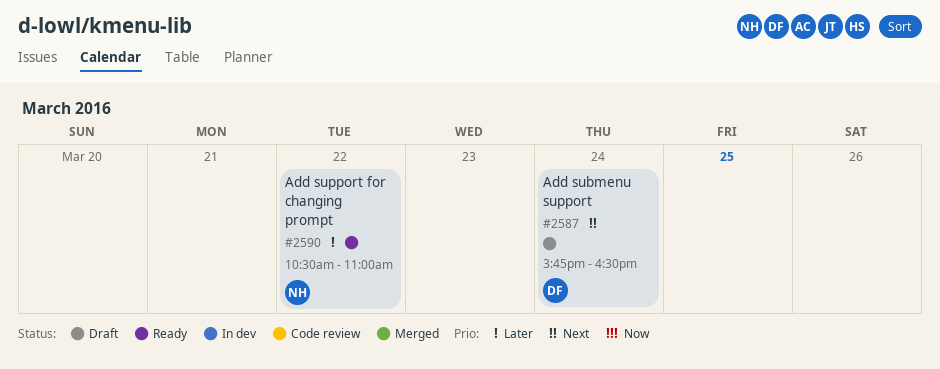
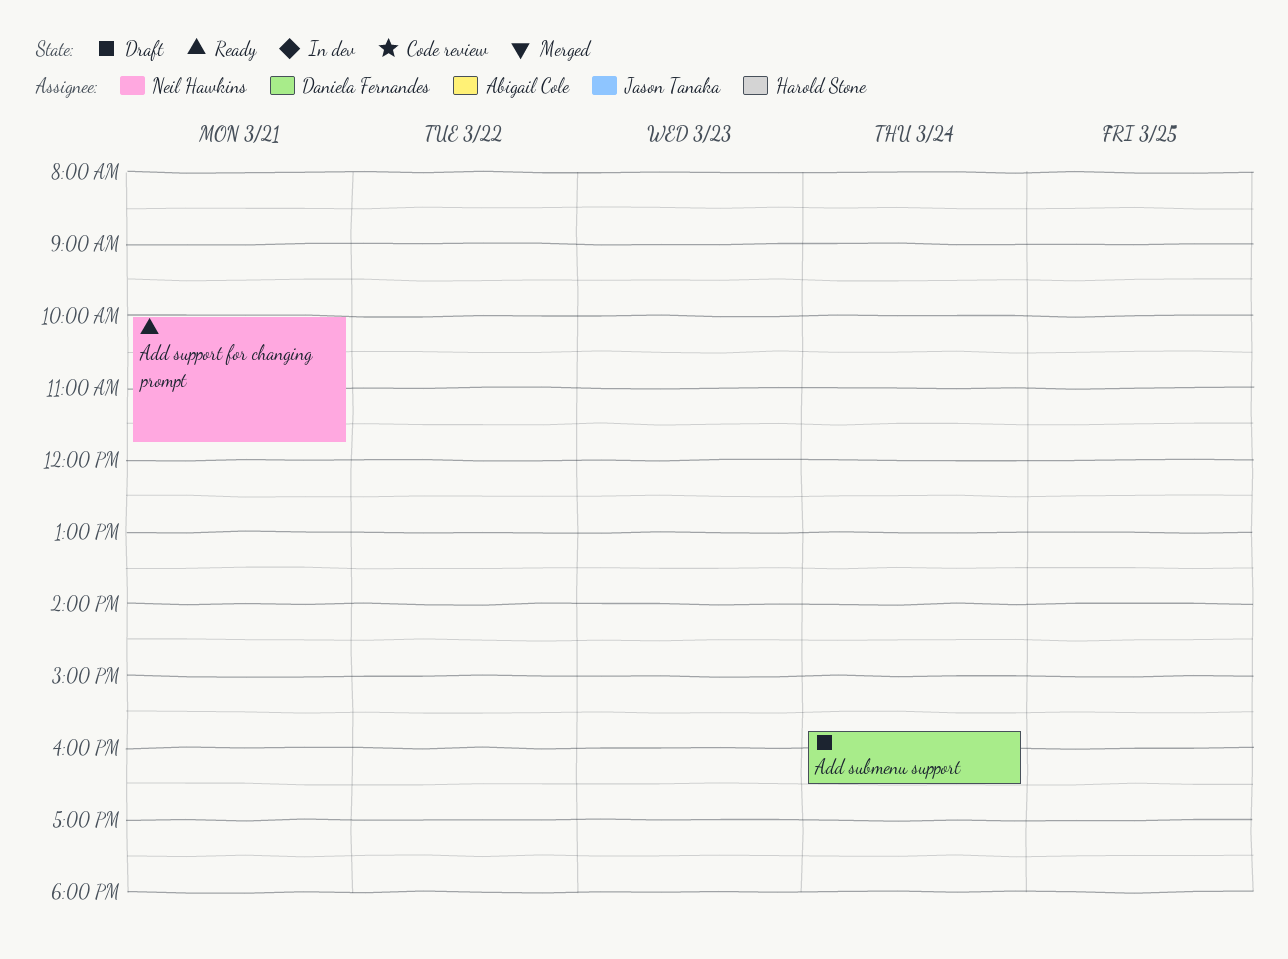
Add support for changing prompt, day: Mar 22 -> Mar 21
Add support for changing prompt, begins: 10:30 -> 10:00
Add support for changing prompt, ends: 11:00 -> 11:45

